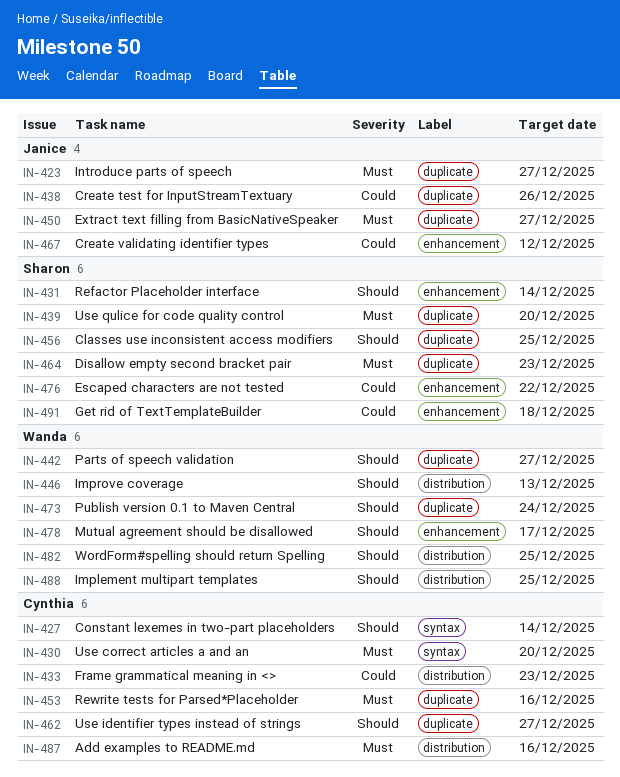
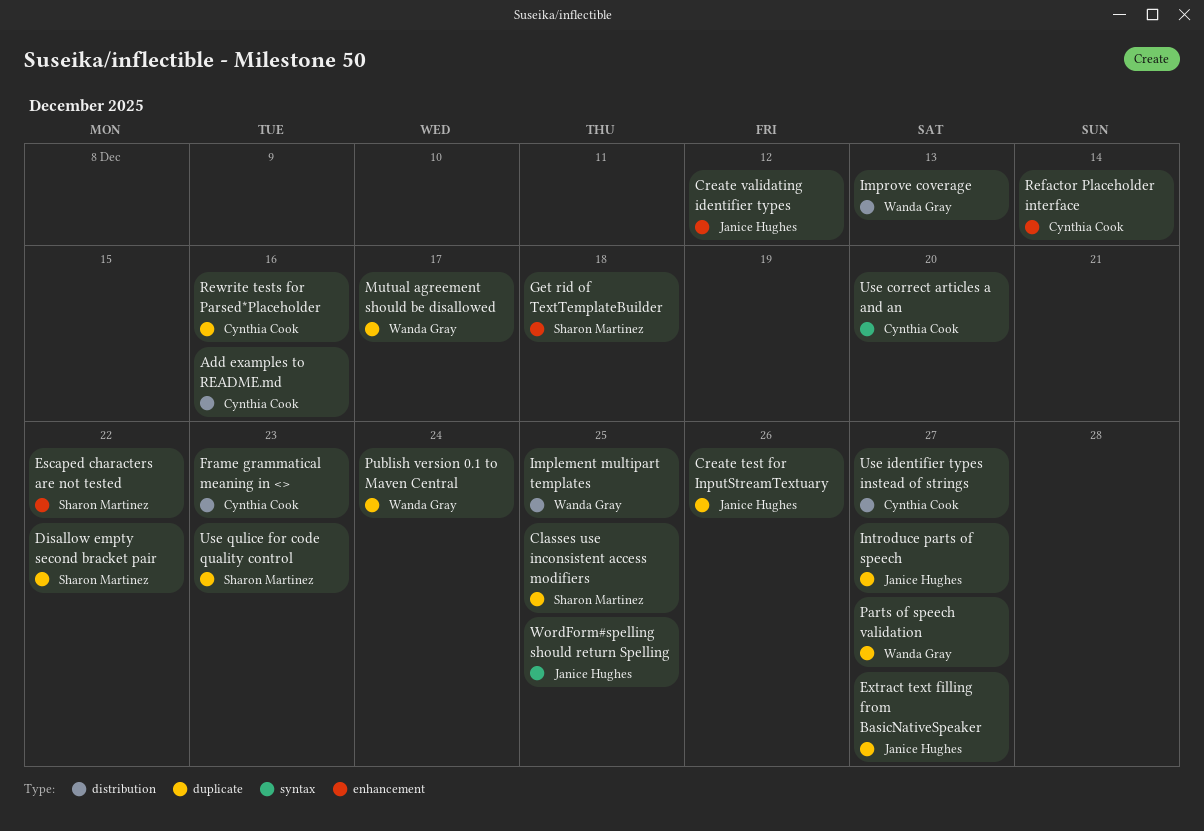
Constant lexemes in two-part placeholders: present -> none
Disallow empty second bracket pair, due: Dec 23 -> Dec 22
Mutual agreement should be disallowed, label: enhancement -> duplicate
Refactor Placeholder interface, owner: Sharon Martinez -> Cynthia Cook
Use identifier types instead of strings, label: duplicate -> distribution
Use qulice for code quality control, due: Dec 20 -> Dec 23
WordForm#spelling should return Spelling, owner: Wanda Gray -> Janice Hughes
WordForm#spelling should return Spelling, label: distribution -> syntax

